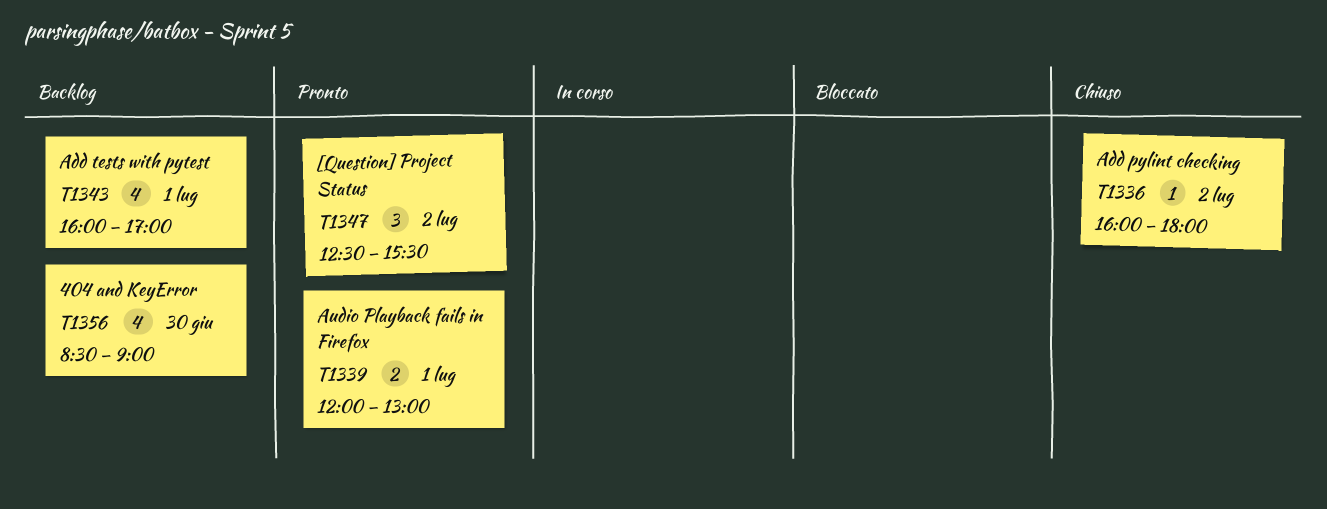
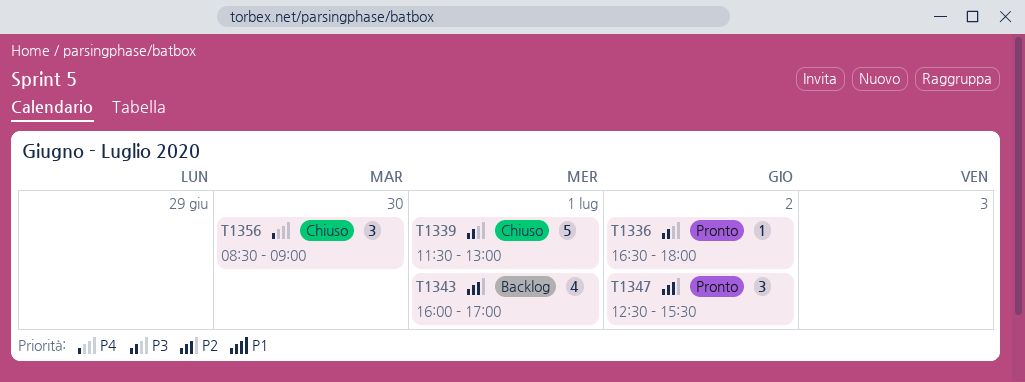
T1336, status: Chiuso -> Pronto
T1336, begins: 16:00 -> 16:30
T1339, status: Pronto -> Chiuso
T1339, estimate: 2 -> 5
T1339, begins: 12:00 -> 11:30
T1356, status: Backlog -> Chiuso
T1356, estimate: 4 -> 3

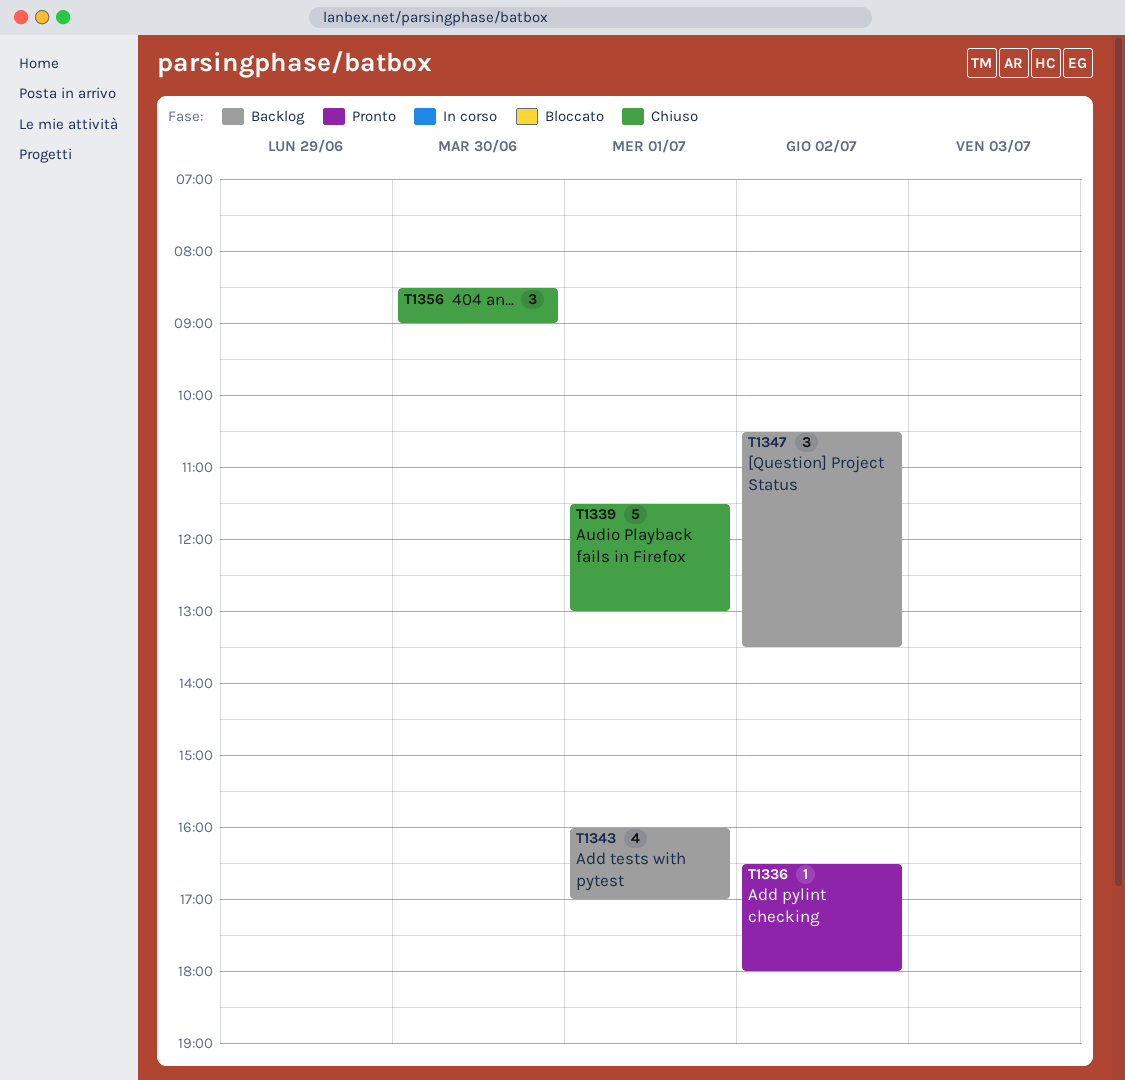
T1347, status: Pronto -> Backlog
T1347, begins: 12:30 -> 10:30
T1347, ends: 15:30 -> 13:30

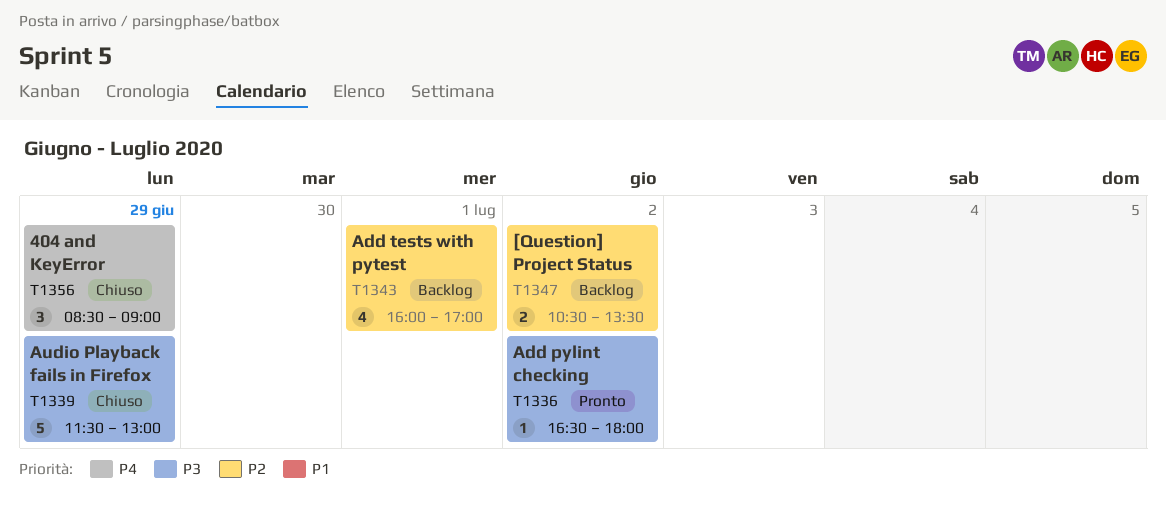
T1339, day: Jul 1 -> Jun 29
T1347, estimate: 3 -> 2
T1356, day: Jun 30 -> Jun 29

